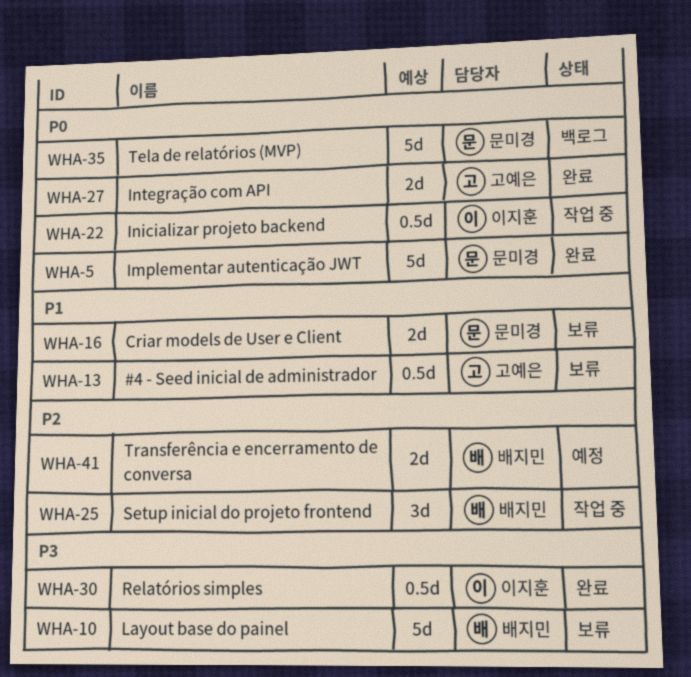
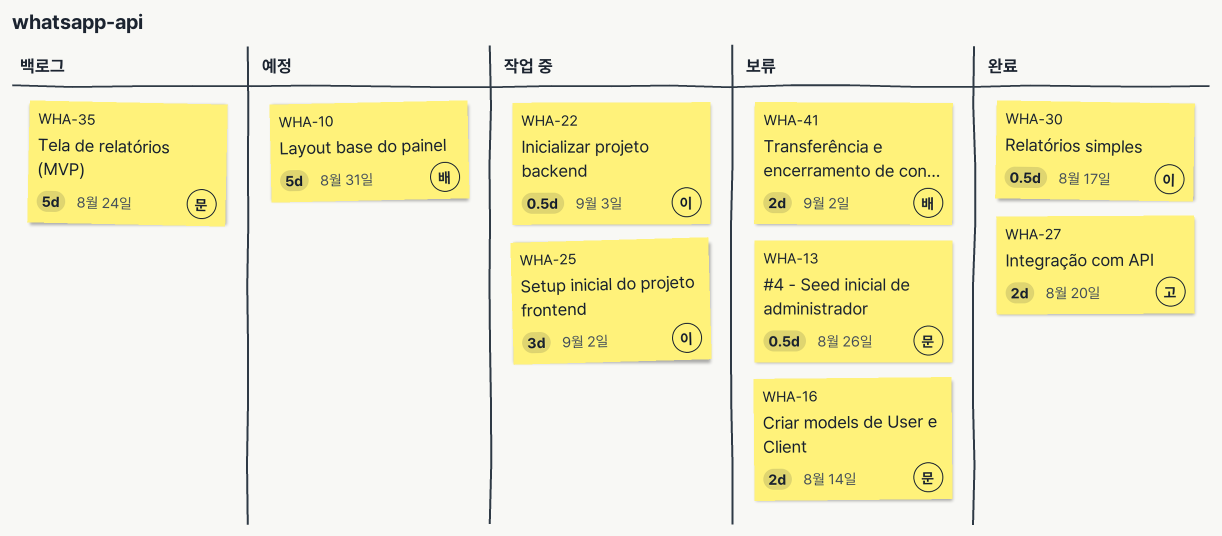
WHA-5: present -> none
WHA-10, status: 보류 -> 예정
WHA-13, owner: 고예은 -> 문미경
WHA-25, owner: 배지민 -> 이지훈
WHA-41, status: 예정 -> 보류

